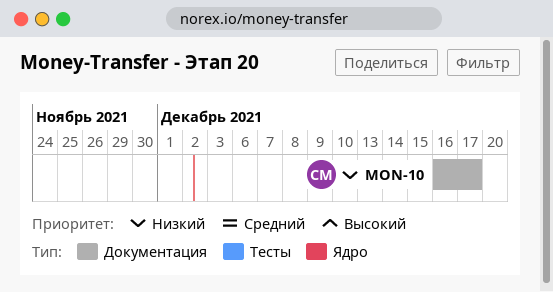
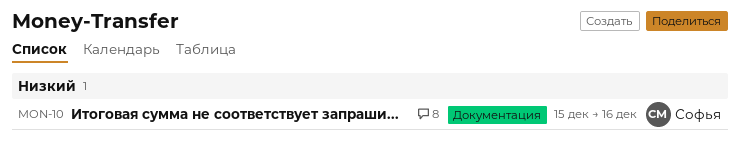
MON-10, start: Dec 16 -> Dec 15
MON-10, due: Dec 17 -> Dec 16

